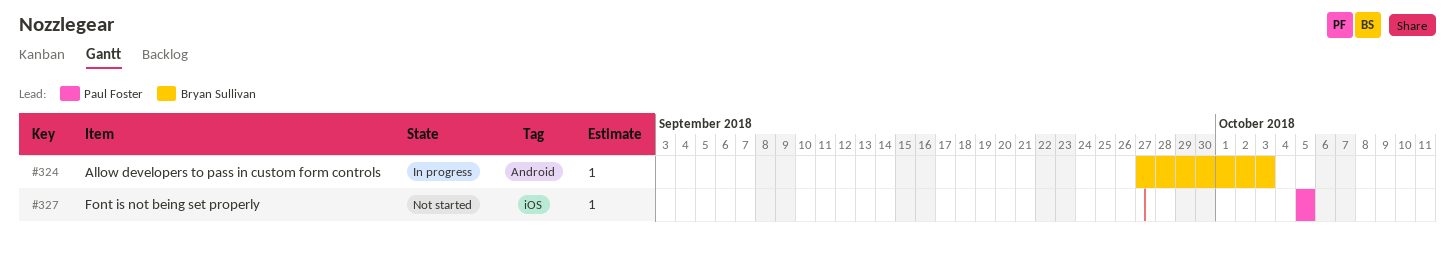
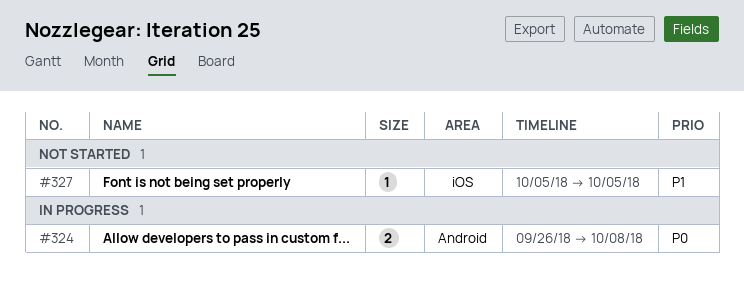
#324, estimate: 1 -> 2
#324, start: Sep 27 -> Sep 26
#324, due: Oct 3 -> Oct 8

